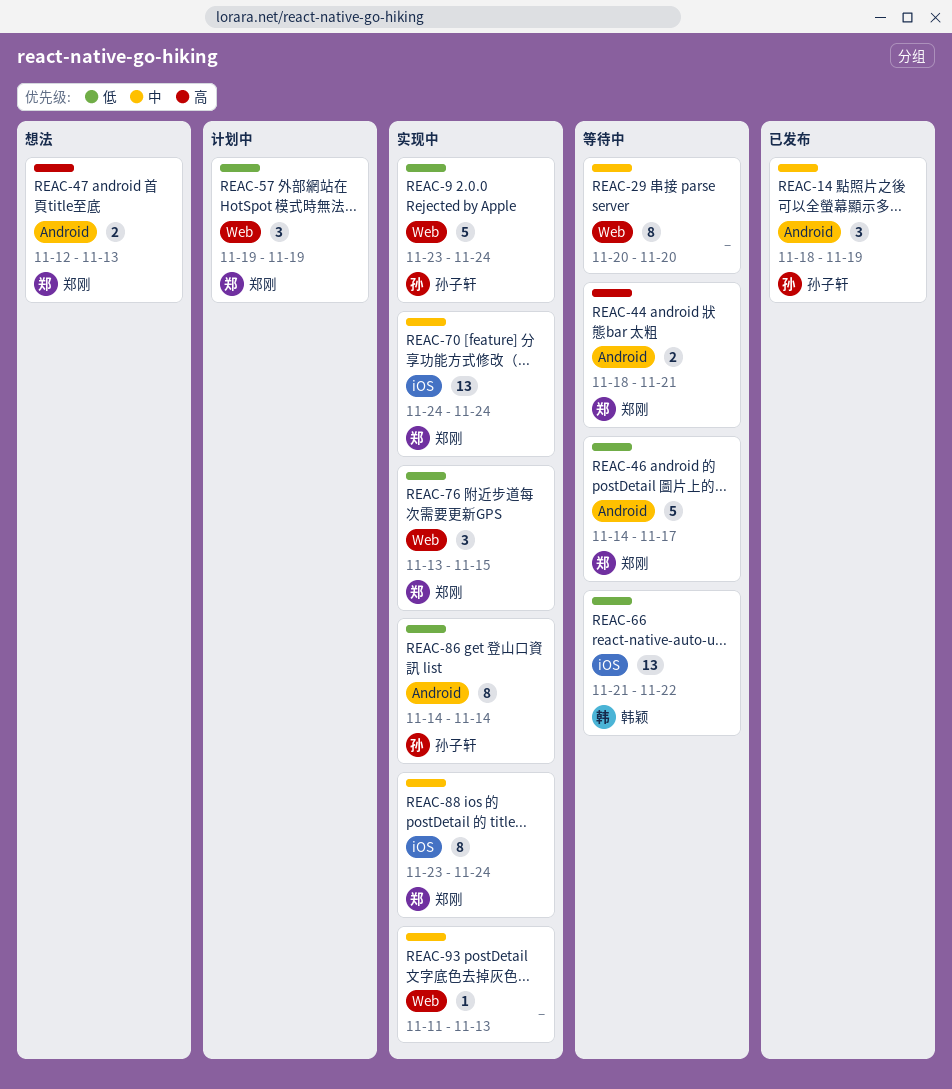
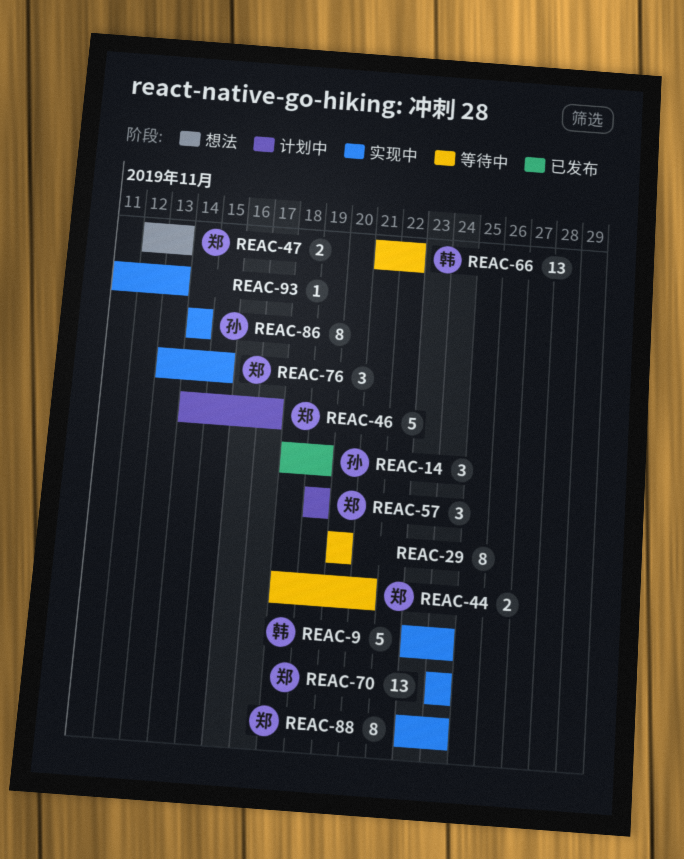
REAC-9, owner: 孙子轩 -> 韩颖
REAC-46, status: 等待中 -> 计划中

